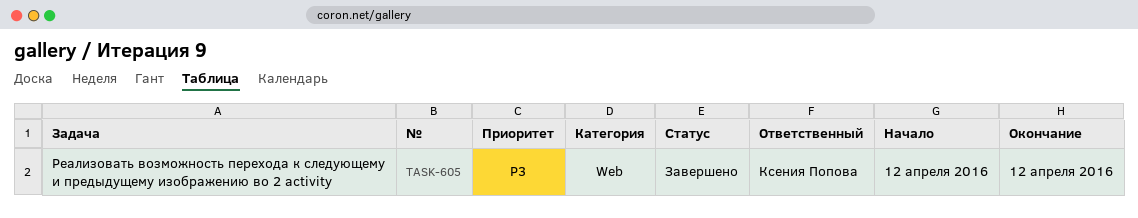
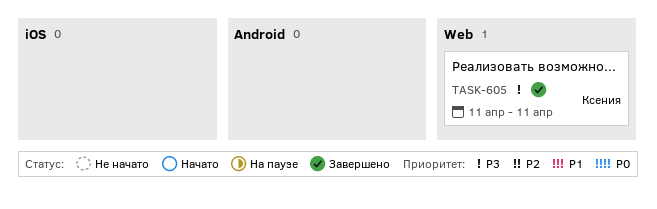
TASK-605, start: Apr 12 -> Apr 11
TASK-605, due: Apr 12 -> Apr 11

